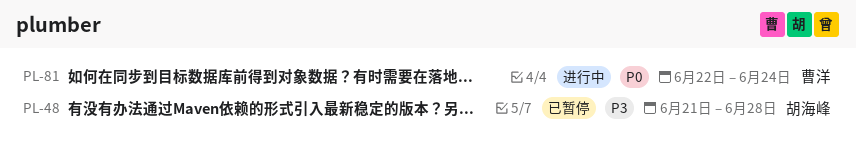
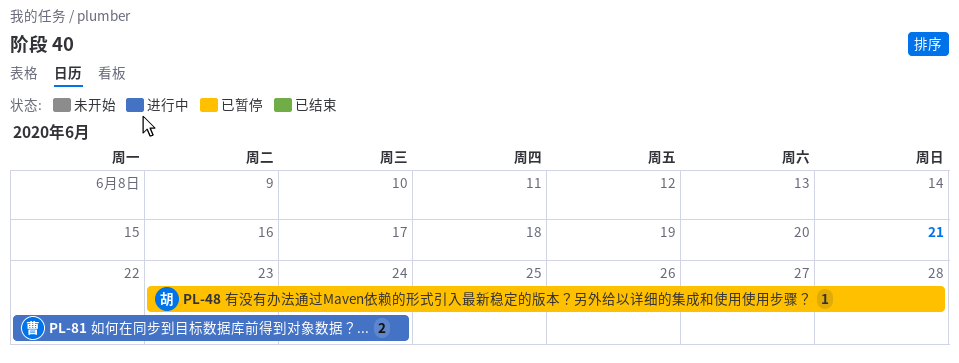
PL-48, start: Jun 21 -> Jun 23

